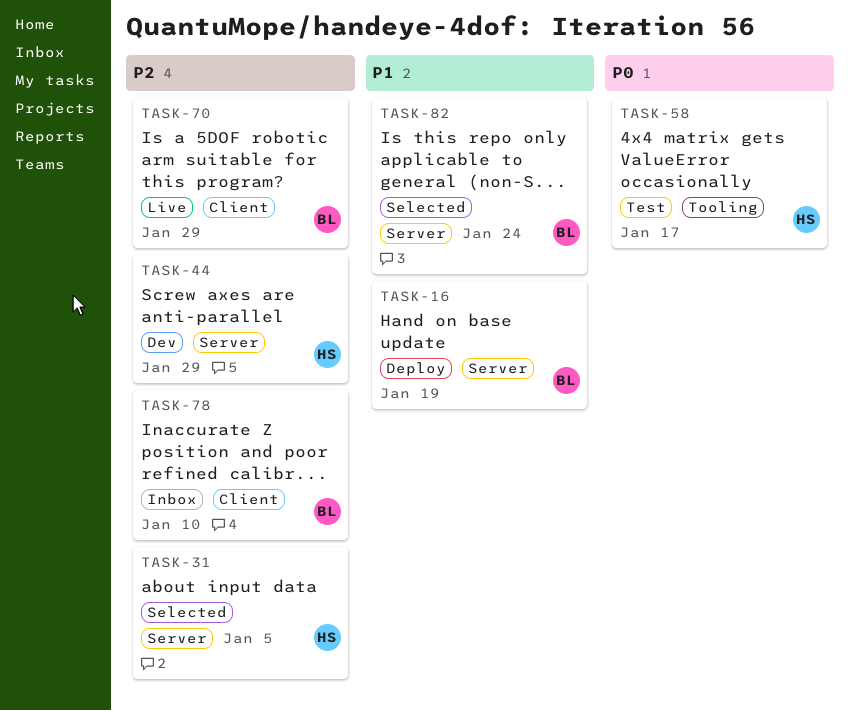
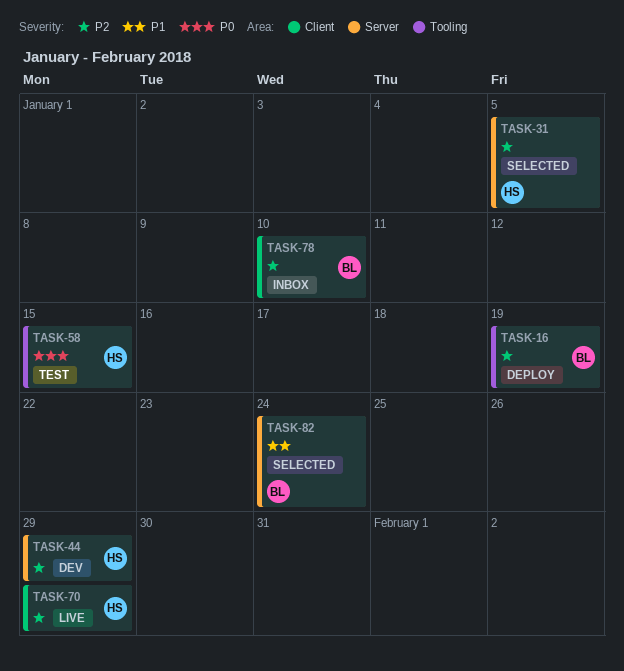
TASK-16, priority: P1 -> P2
TASK-16, label: Server -> Tooling
TASK-58, due: Jan 17 -> Jan 15
TASK-70, owner: BL -> HS

